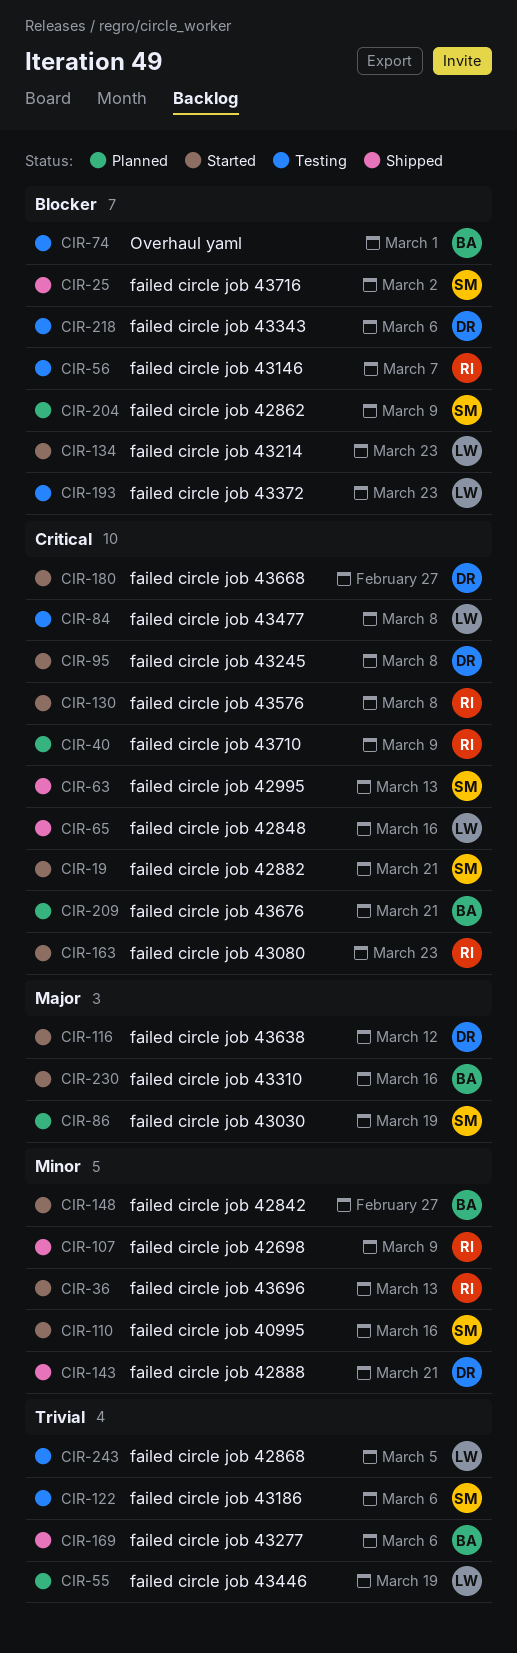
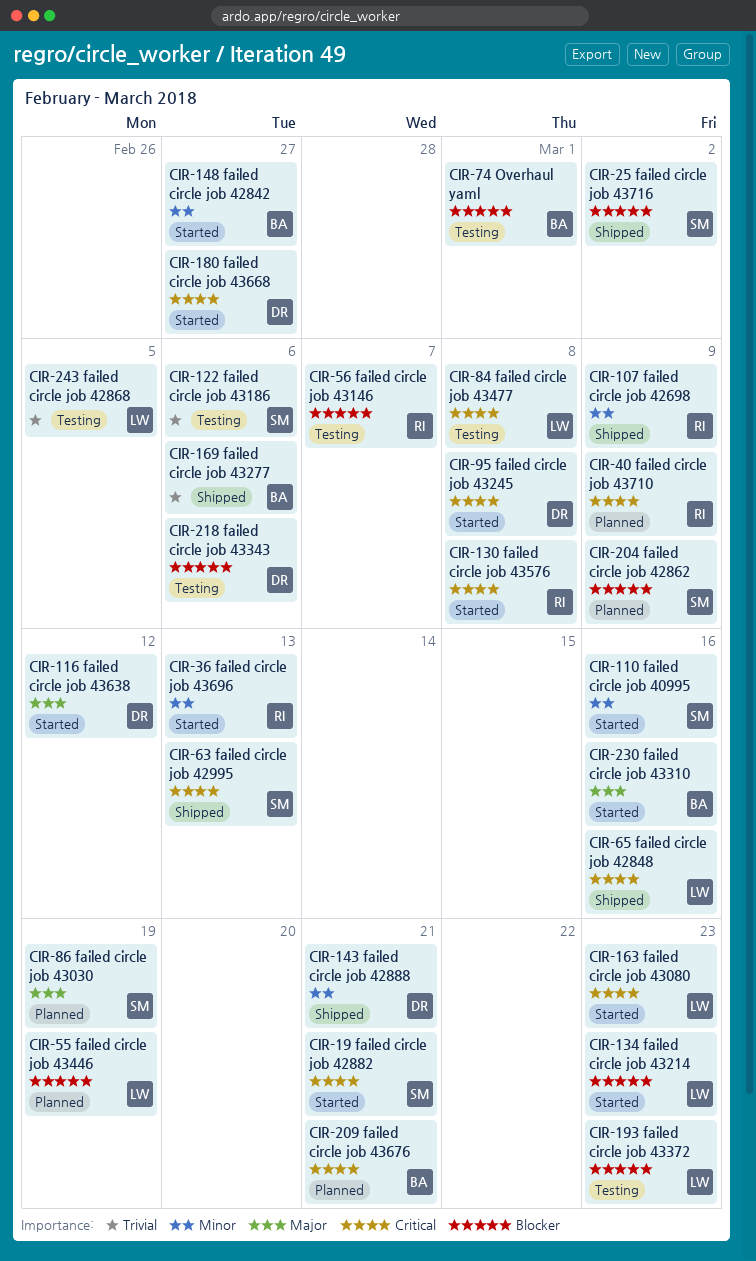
CIR-55, priority: Trivial -> Blocker
CIR-163, owner: RI -> LW

